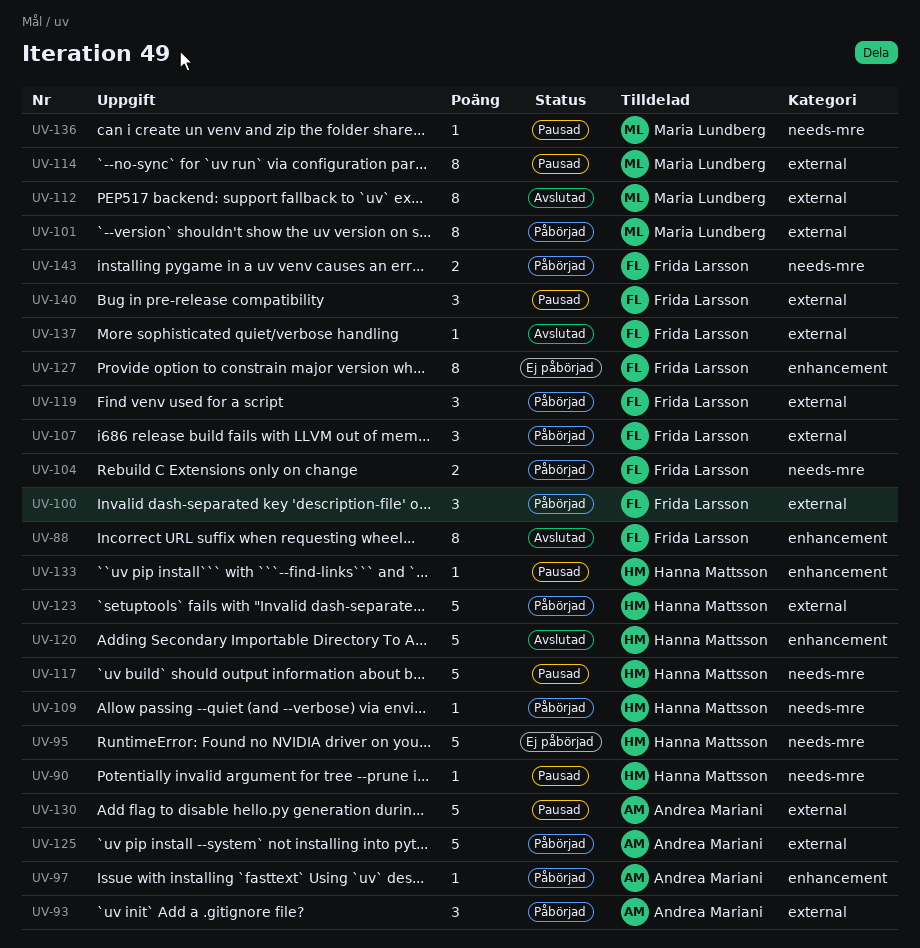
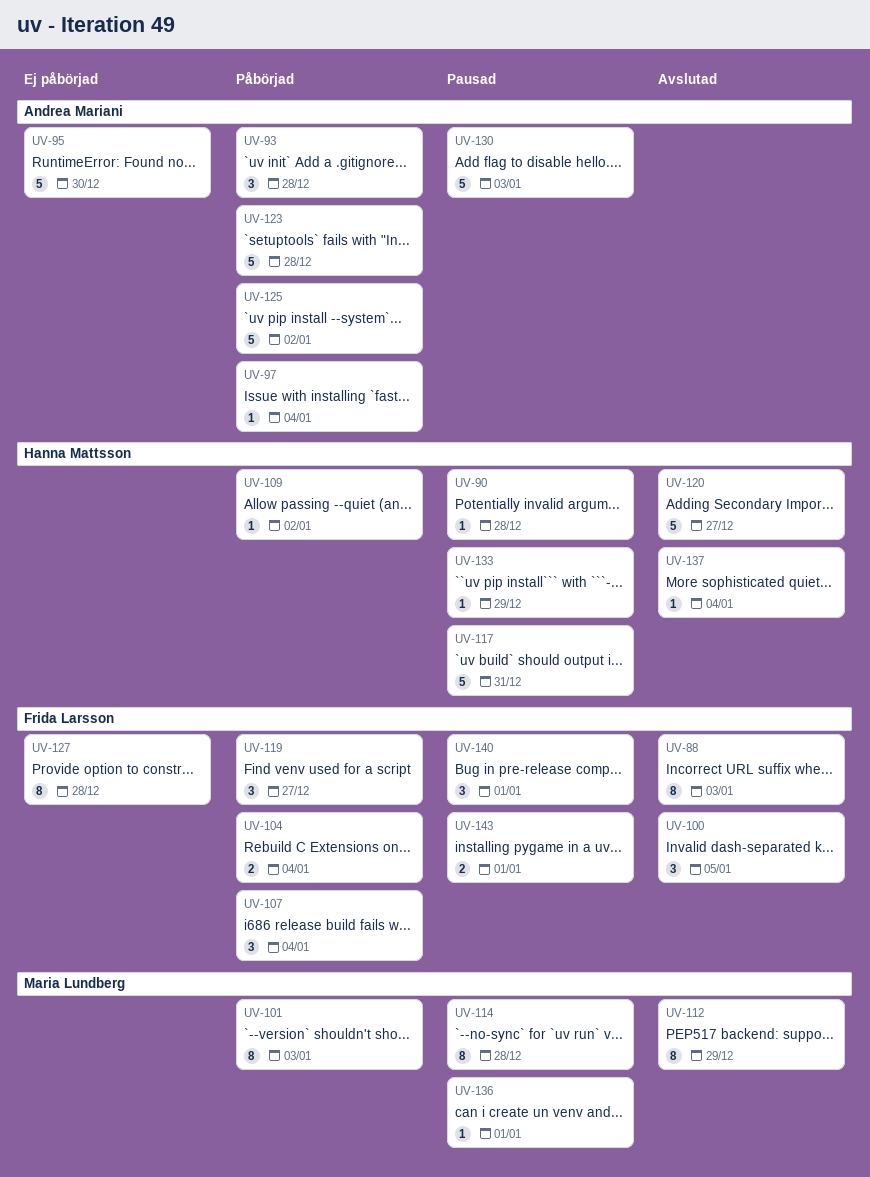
UV-95, owner: Hanna Mattsson -> Andrea Mariani
UV-100, status: Påbörjad -> Avslutad
UV-123, owner: Hanna Mattsson -> Andrea Mariani
UV-137, owner: Frida Larsson -> Hanna Mattsson
UV-143, status: Påbörjad -> Pausad

